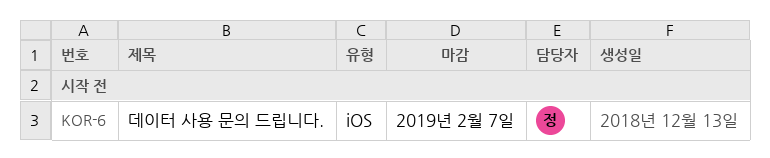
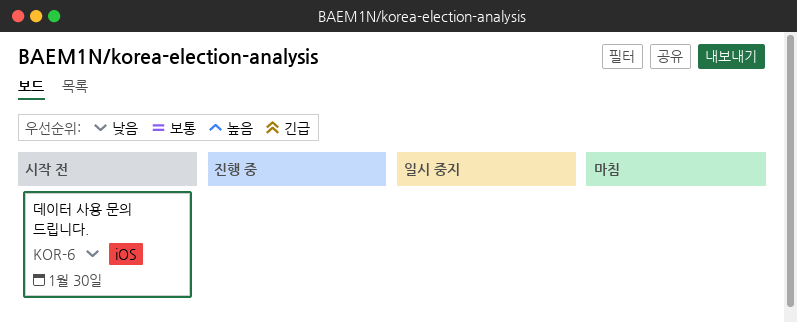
KOR-6, due: Feb 7 -> Jan 30

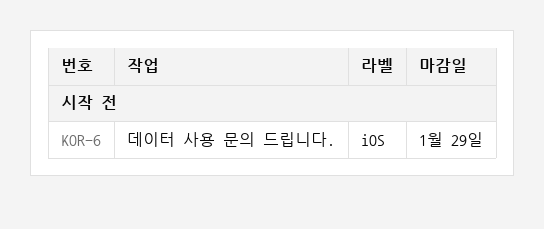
KOR-6, due: Jan 30 -> Jan 29

